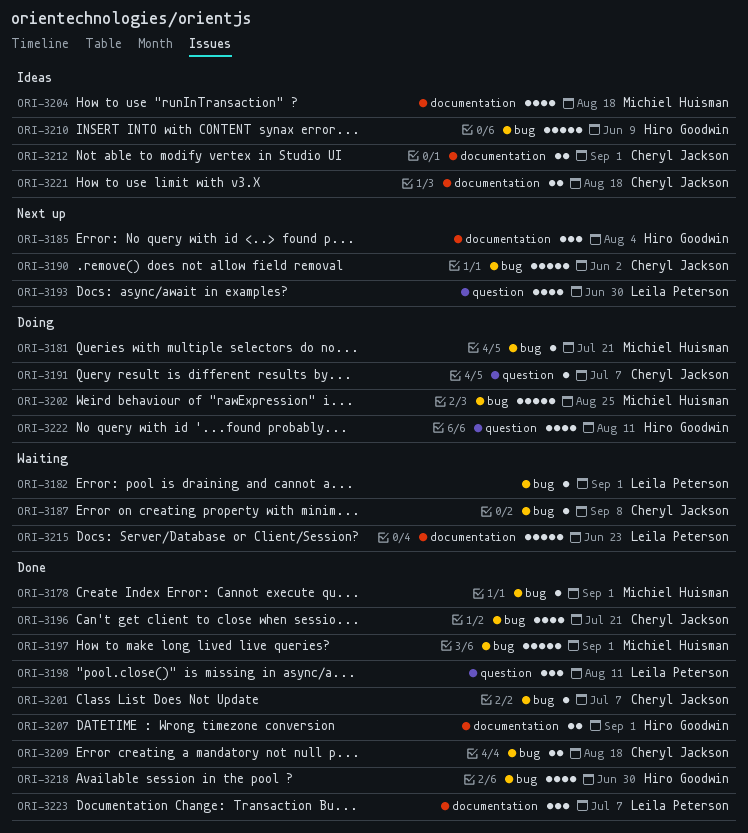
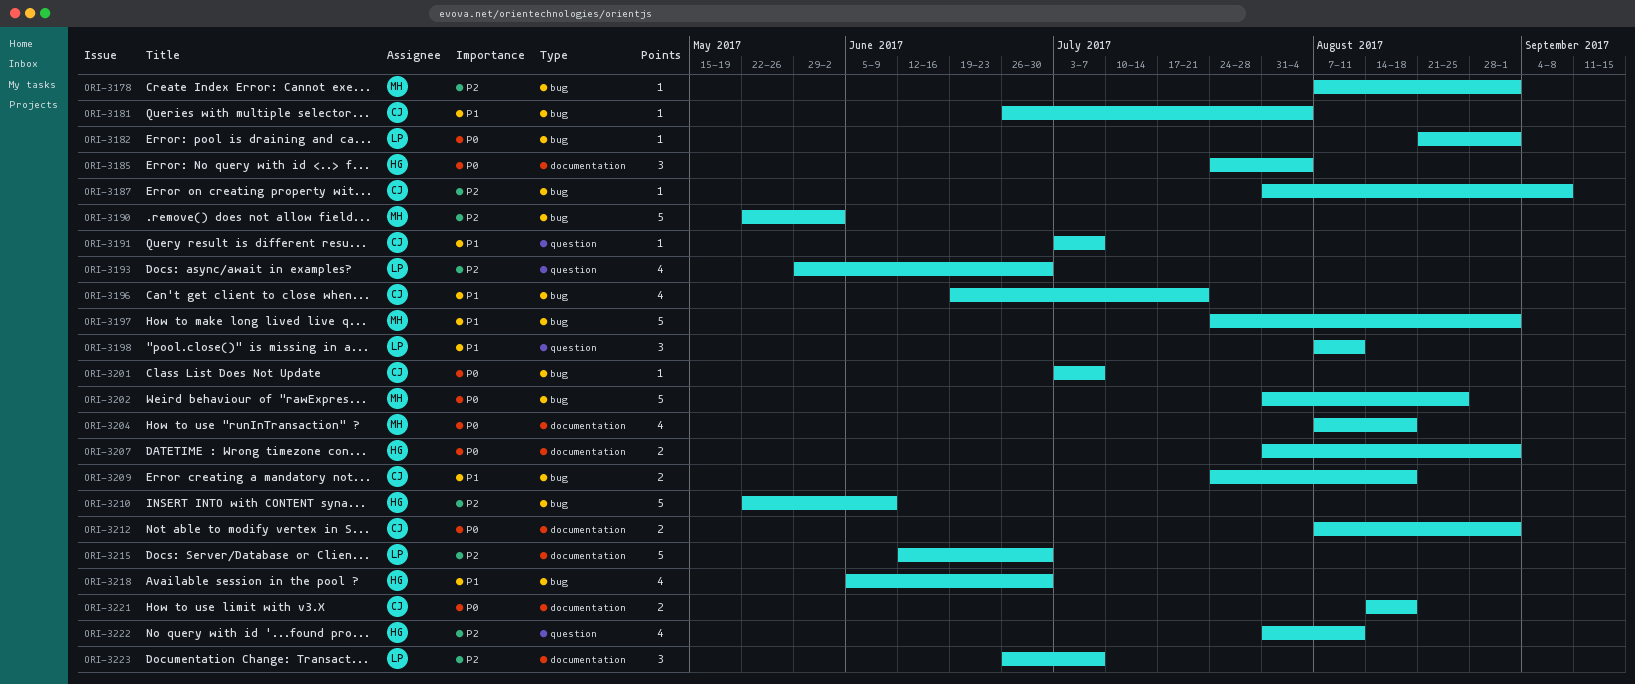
ORI-3181, owner: Michiel Huisman -> Cheryl Jackson
ORI-3181, due: Jul 21 -> Aug 4
ORI-3190, owner: Cheryl Jackson -> Michiel Huisman
ORI-3215, due: Jun 23 -> Jun 30

